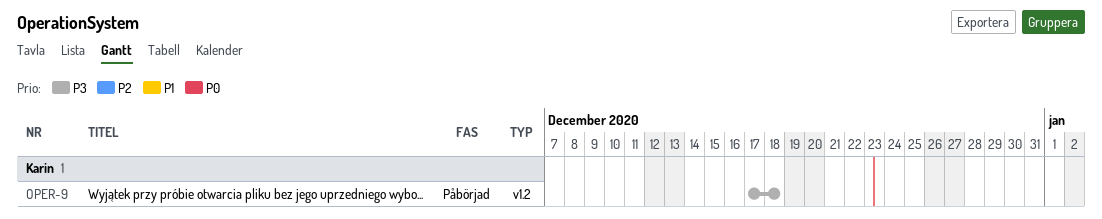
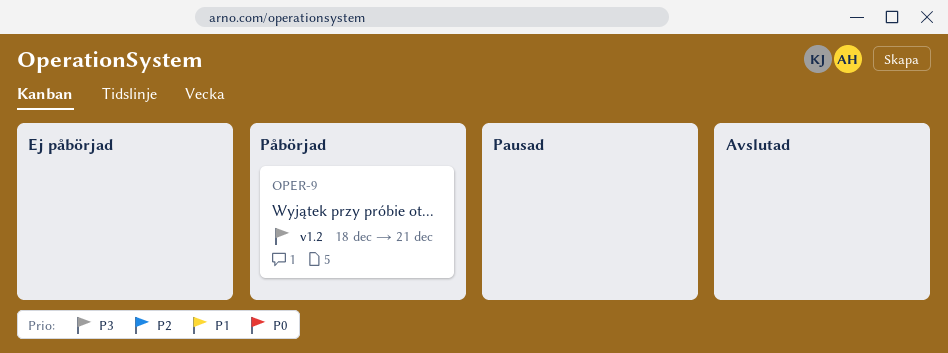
OPER-9, start: Dec 17 -> Dec 18
OPER-9, due: Dec 18 -> Dec 21

